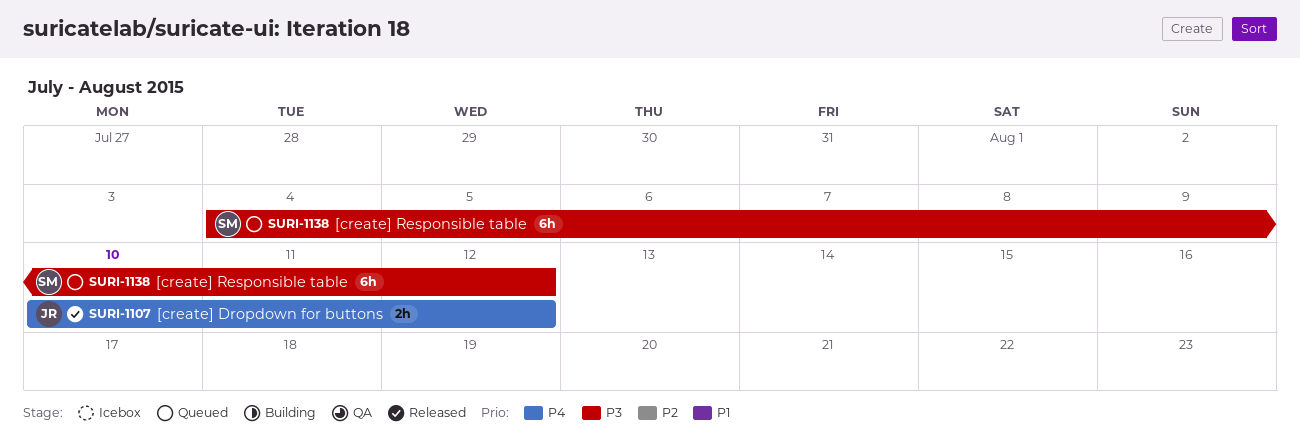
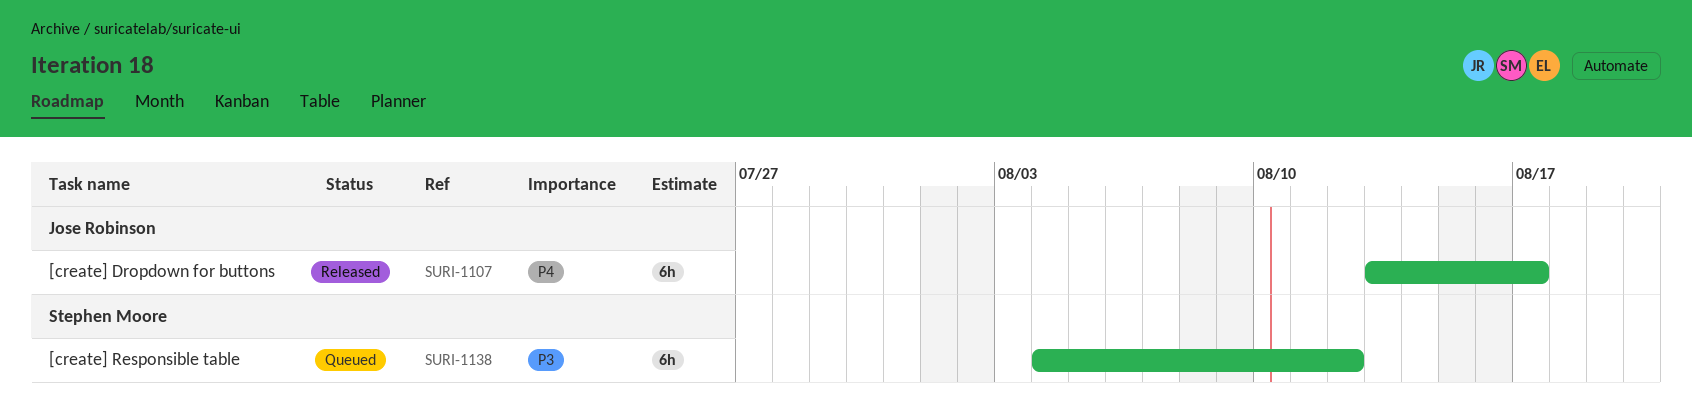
SURI-1107, estimate: 2h -> 6h
SURI-1107, start: Aug 10 -> Aug 13
SURI-1107, due: Aug 12 -> Aug 17

